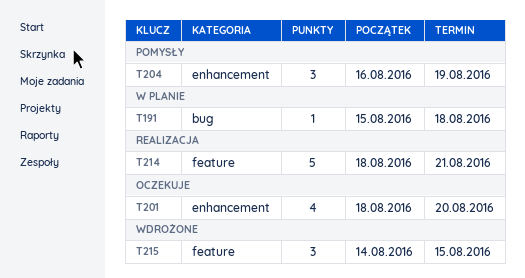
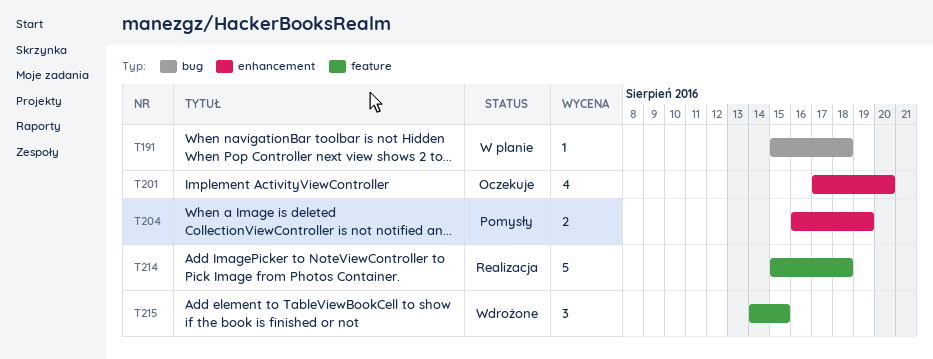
T201, start: Aug 18 -> Aug 17
T204, estimate: 3 -> 2
T214, start: Aug 18 -> Aug 15
T214, due: Aug 21 -> Aug 18

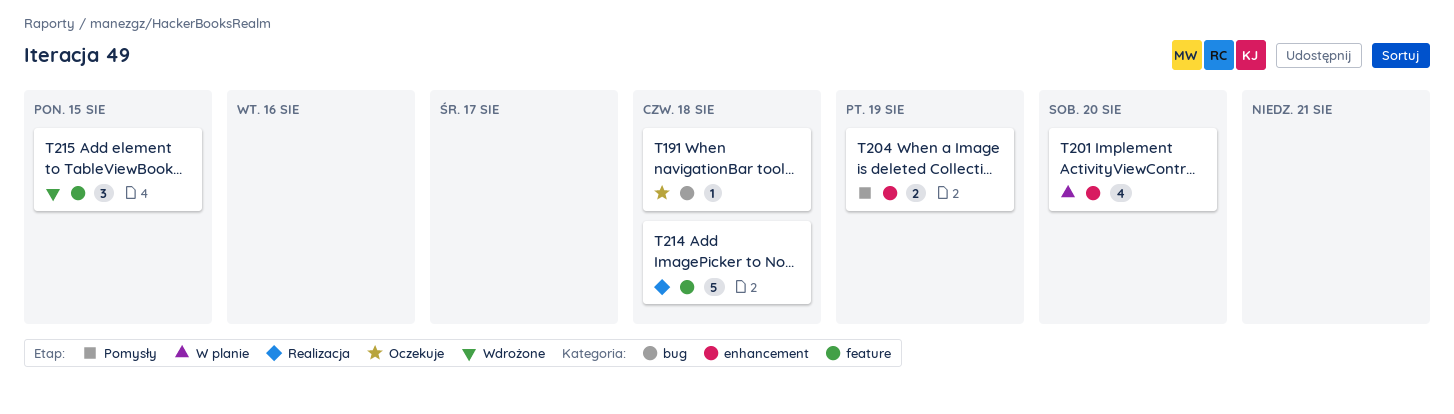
T191, status: W planie -> Oczekuje
T201, status: Oczekuje -> W planie

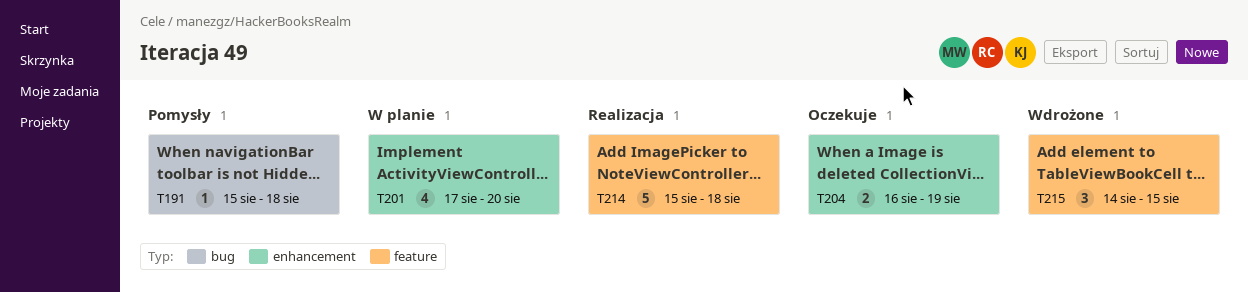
T191, status: Oczekuje -> Pomysły
T204, status: Pomysły -> Oczekuje

